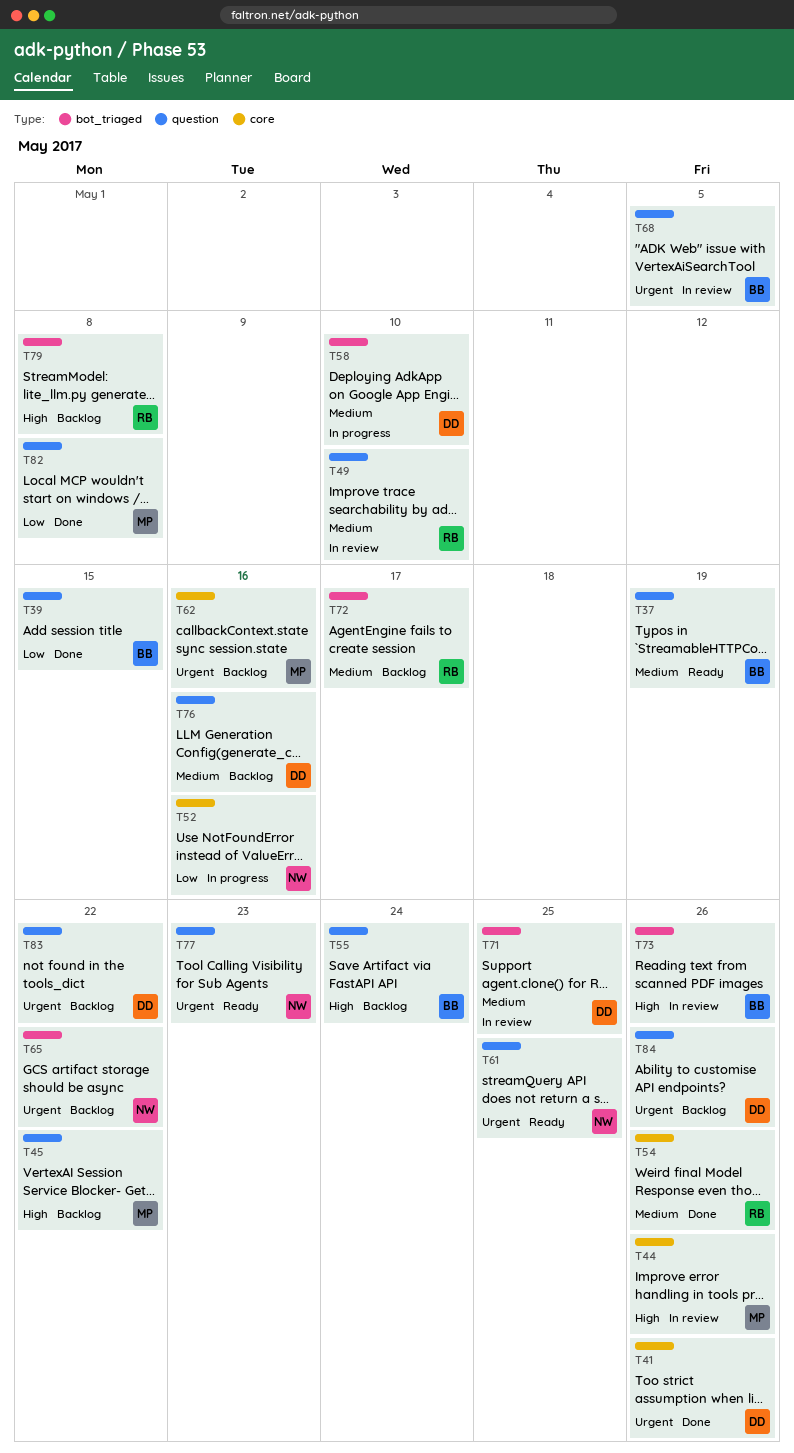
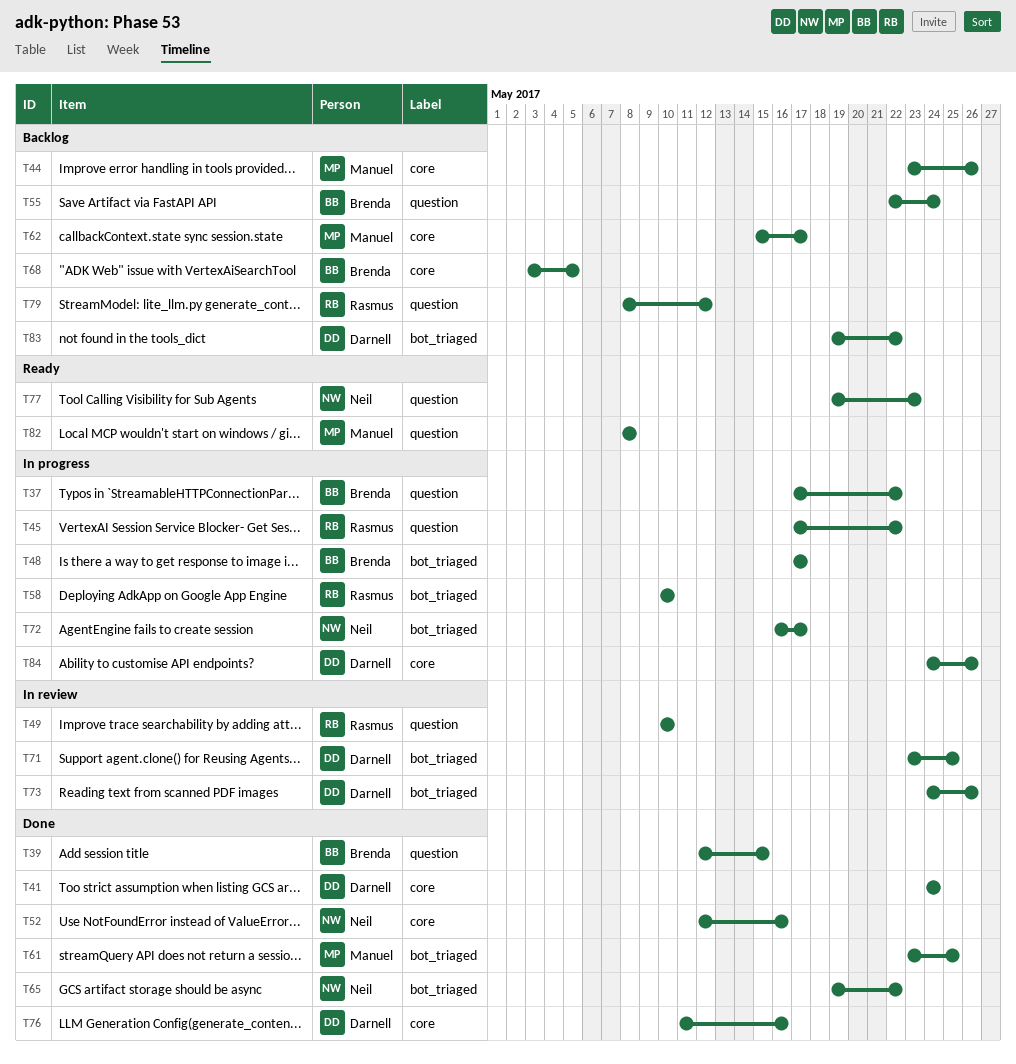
T37, status: Ready -> In progress
T37, due: May 19 -> May 22
T41, due: May 26 -> May 24
T44, status: In review -> Backlog
T45, status: Backlog -> In progress
T45, owner: Manuel -> Rasmus
T48: none -> present
T52, status: In progress -> Done
T54: present -> none
T58, owner: Darnell -> Rasmus
T61, status: Ready -> Done
T61, owner: Neil -> Manuel
T61, label: question -> bot_triaged
T62, due: May 16 -> May 17
T65, status: Backlog -> Done
T68, status: In review -> Backlog
T68, label: question -> core
T72, status: Backlog -> In progress
T72, owner: Rasmus -> Neil
T73, owner: Brenda -> Darnell
T76, status: Backlog -> Done
T76, label: question -> core
T79, label: bot_triaged -> question
T79, due: May 8 -> May 12
T82, status: Done -> Ready
T83, label: question -> bot_triaged
T84, status: Backlog -> In progress
T84, label: question -> core

